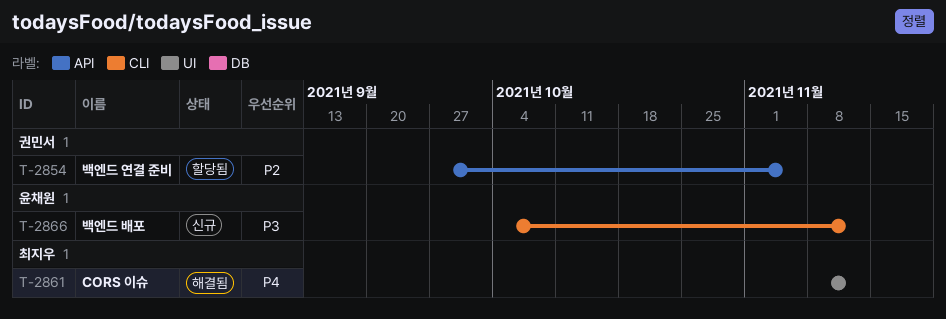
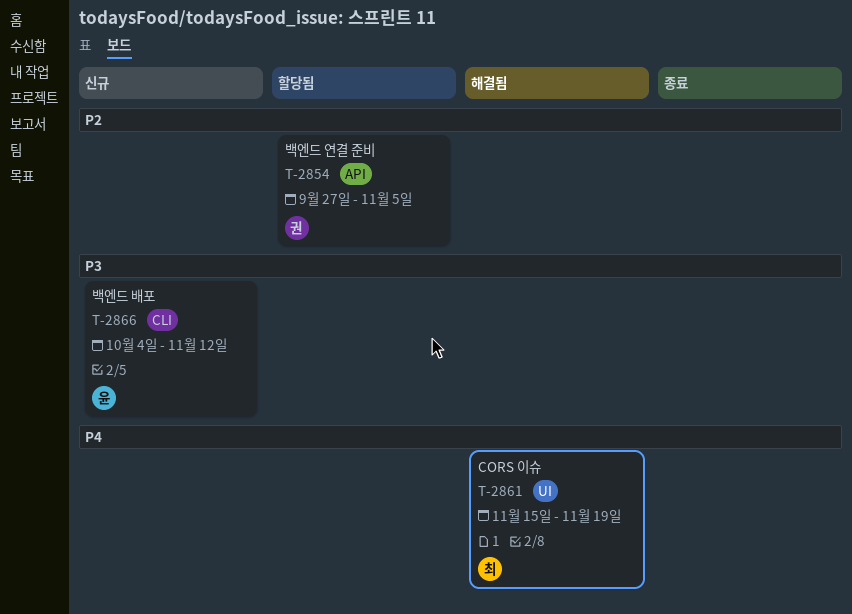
T-2861, start: Nov 8 -> Nov 15
T-2861, due: Nov 12 -> Nov 19

